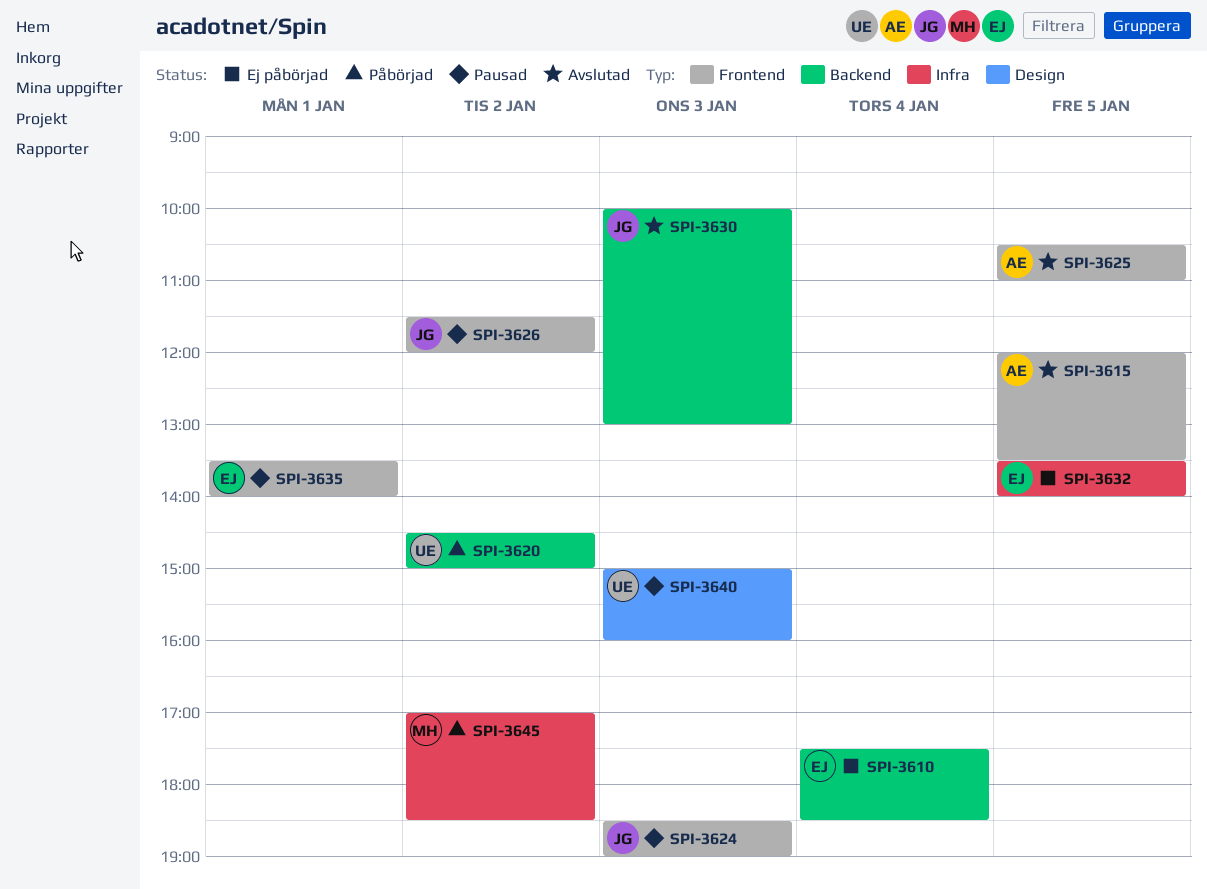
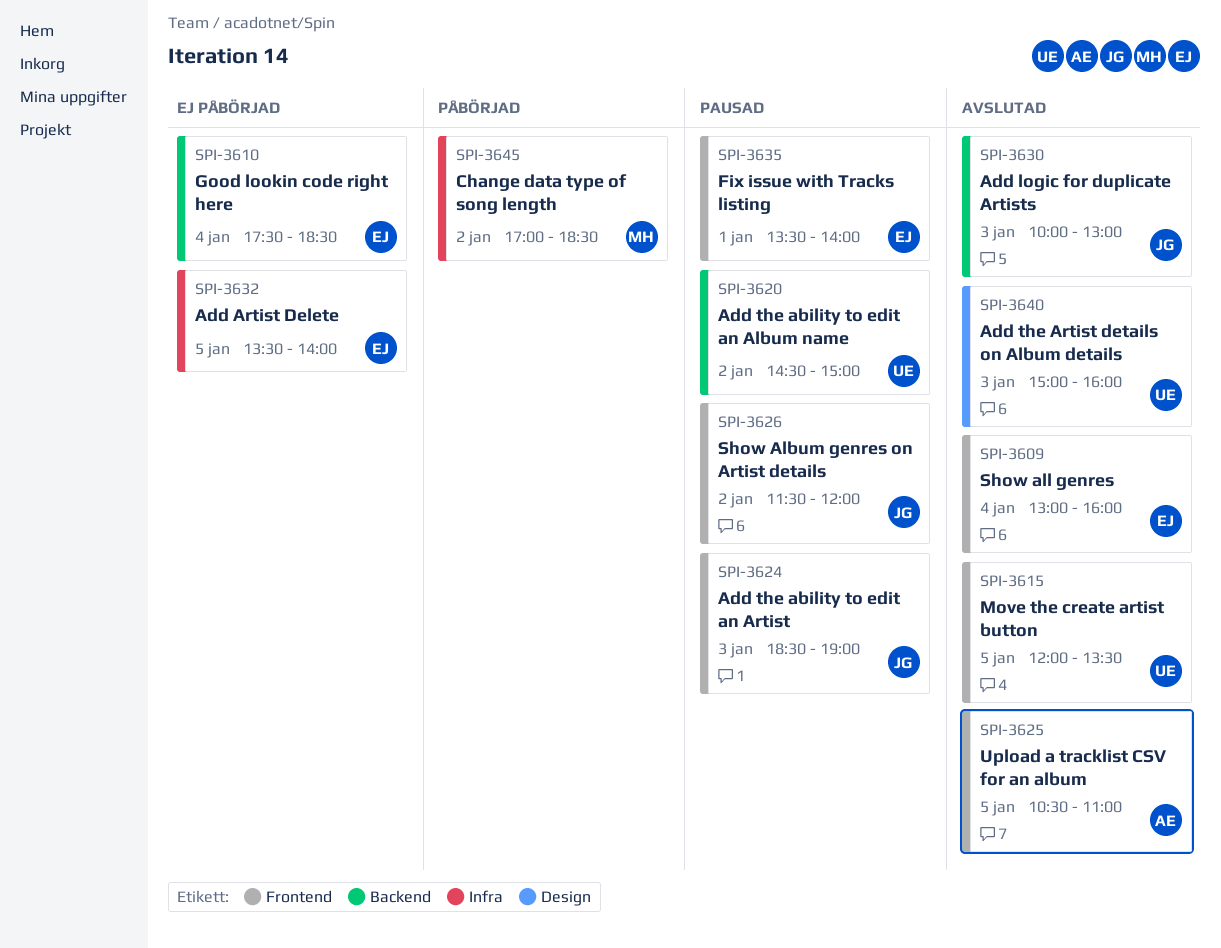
SPI-3609: none -> present
SPI-3615, owner: AE -> UE
SPI-3620, status: Påbörjad -> Pausad
SPI-3640, status: Pausad -> Avslutad

